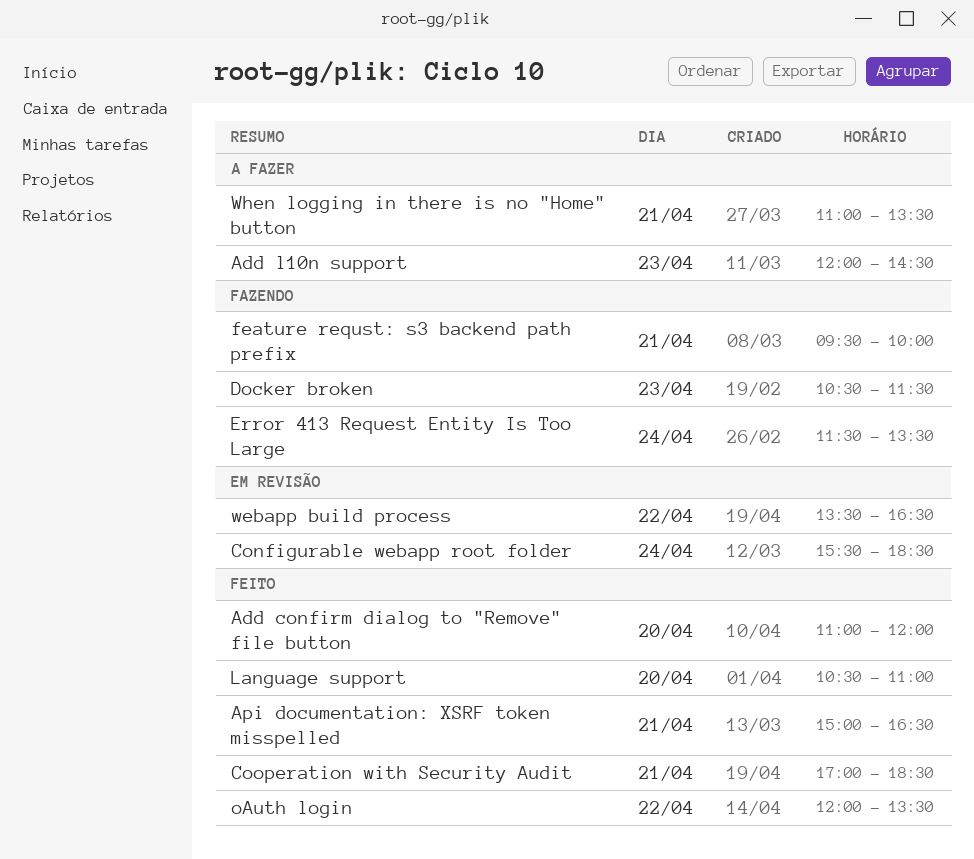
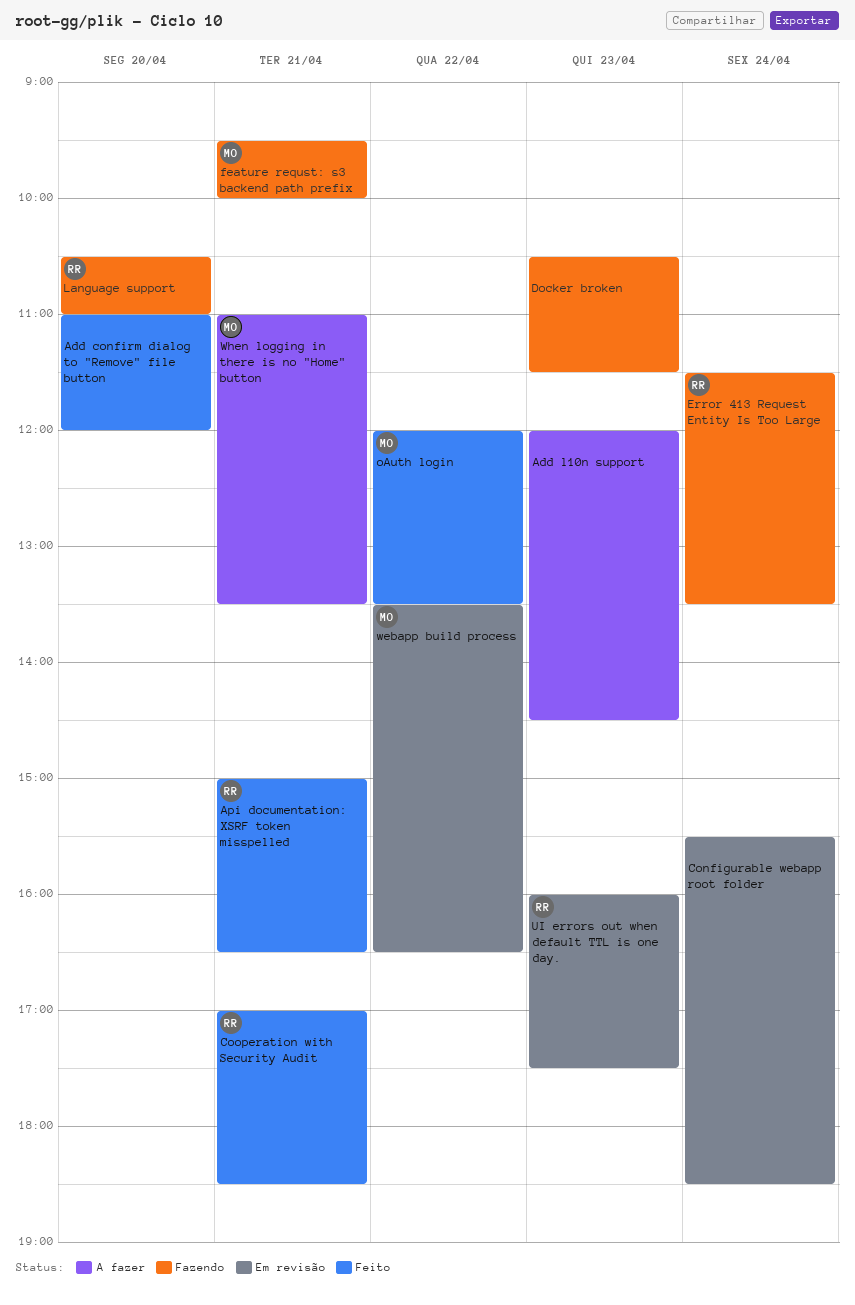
Language support, status: Feito -> Fazendo
UI errors out when default TTL is one day.: none -> present

